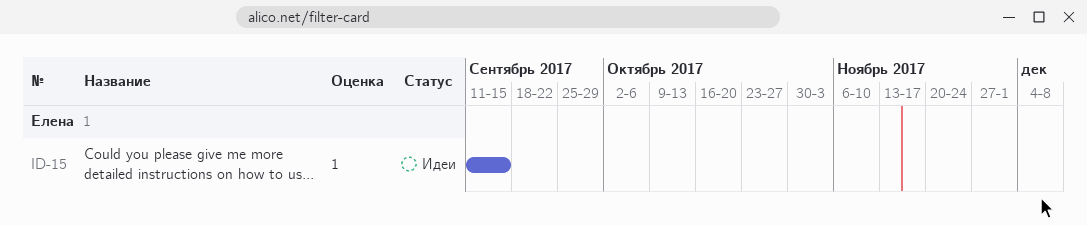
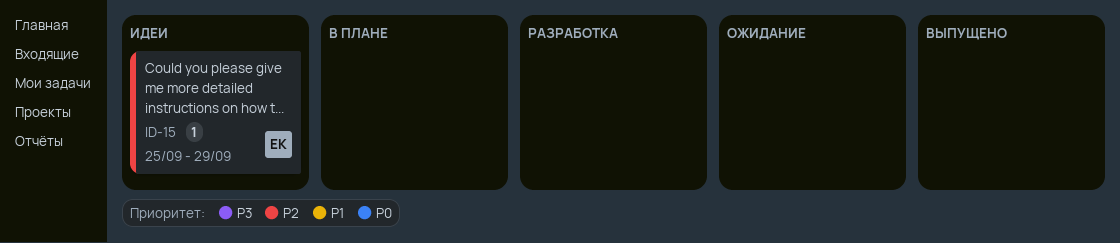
ID-15, start: Sep 11 -> Sep 25
ID-15, due: Sep 15 -> Sep 29

